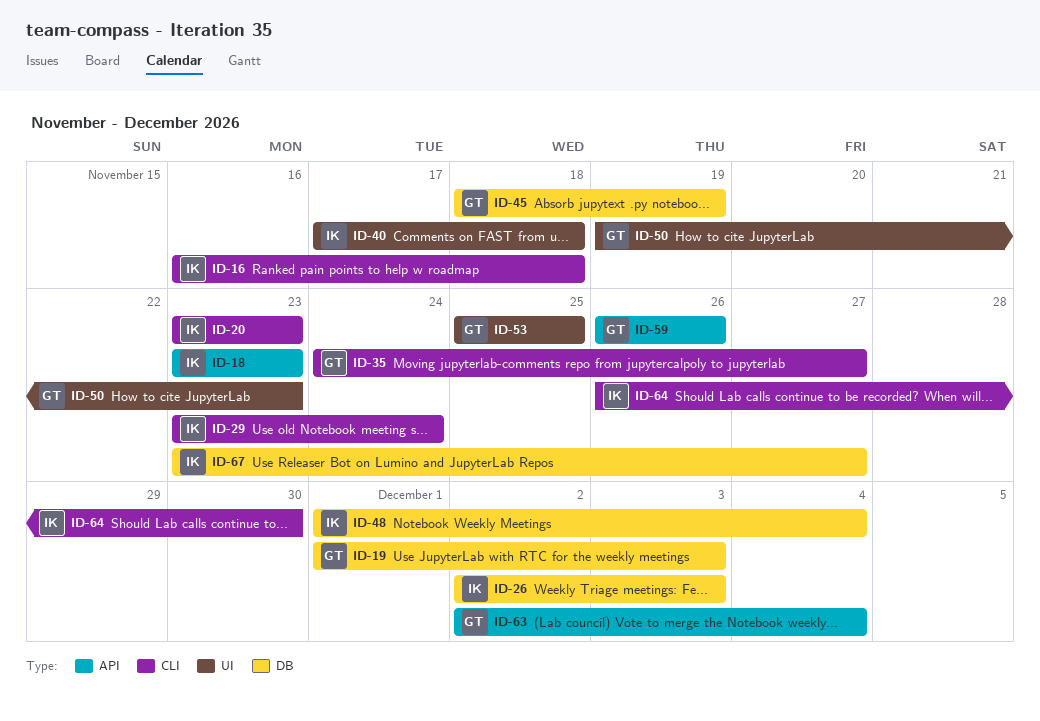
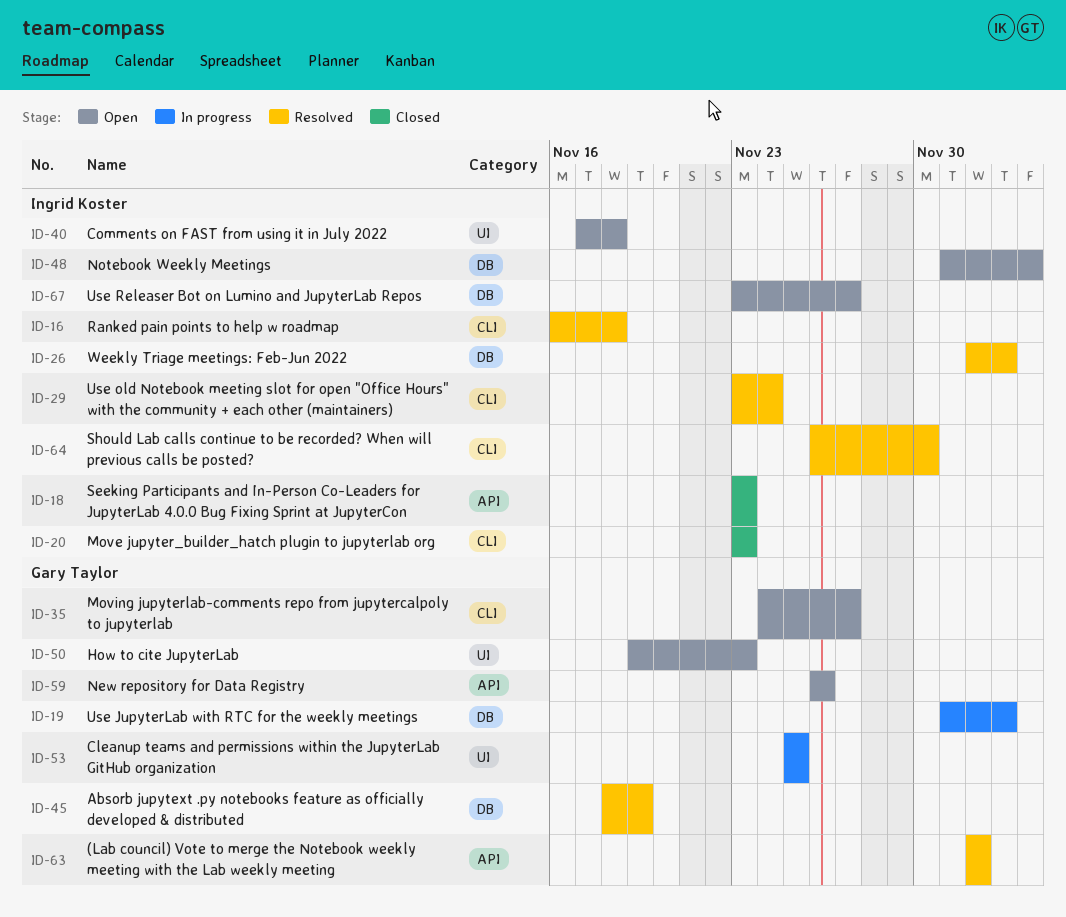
ID-63, due: Dec 4 -> Dec 2

